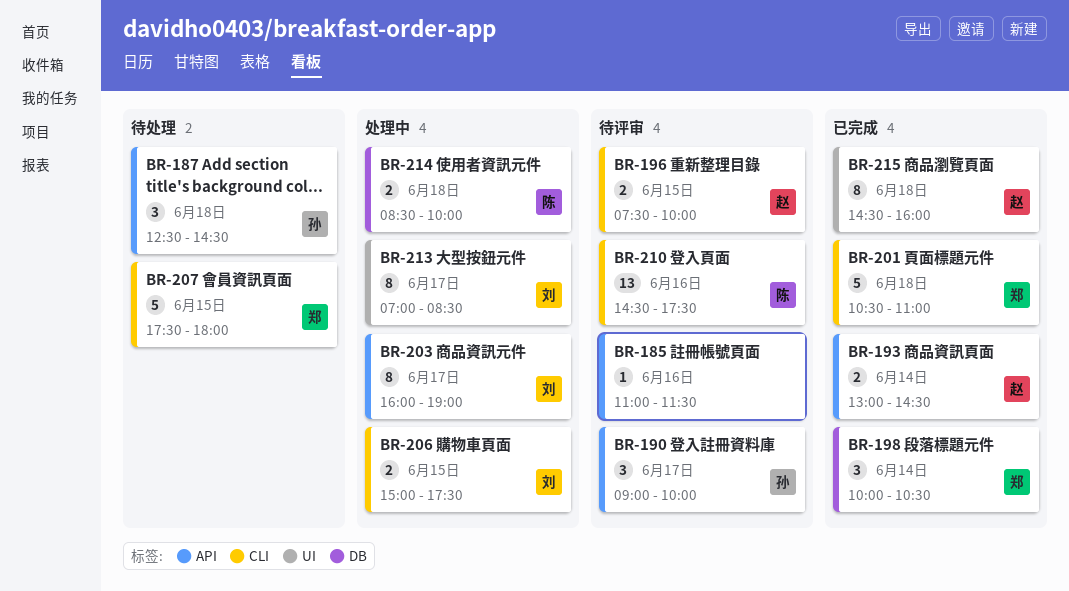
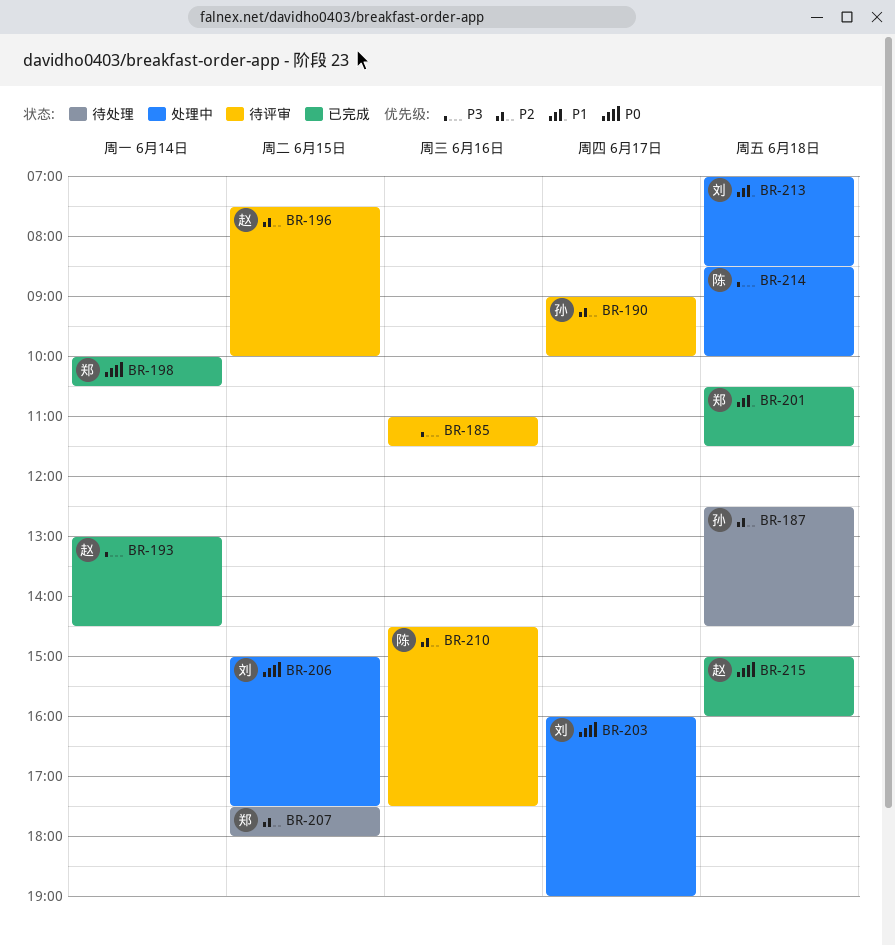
BR-201, ends: 11:00 -> 11:30
BR-213, day: Jun 17 -> Jun 18
BR-215, begins: 14:30 -> 15:00

